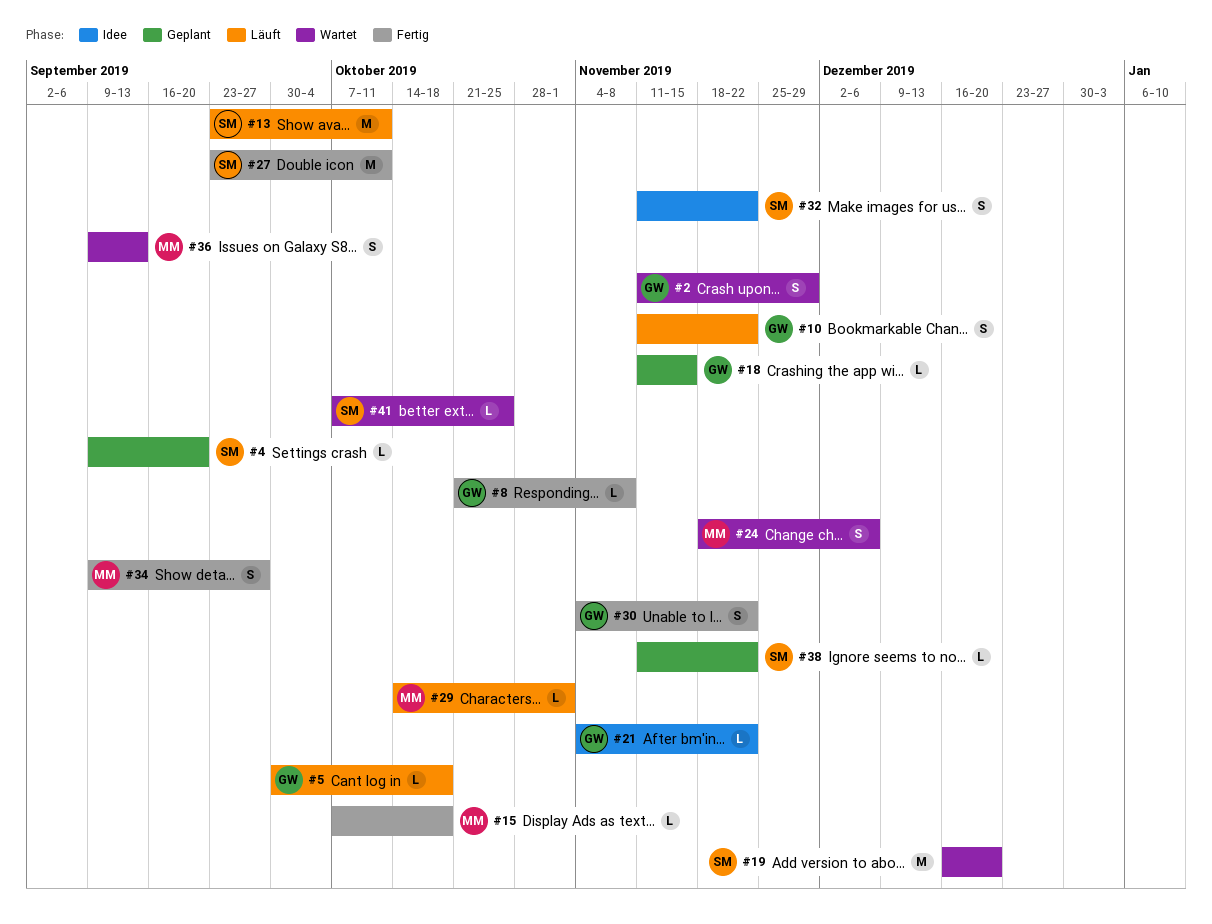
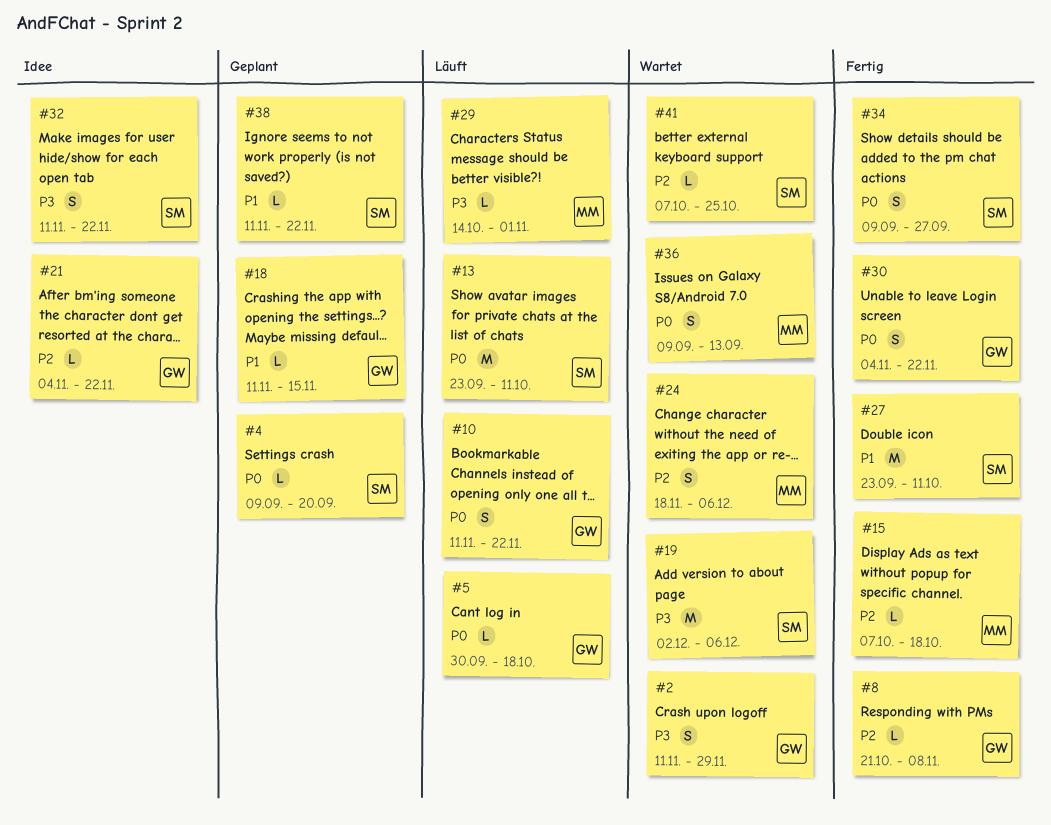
#19, start: Dec 16 -> Dec 2
#19, due: Dec 20 -> Dec 6
#34, owner: MM -> SM

